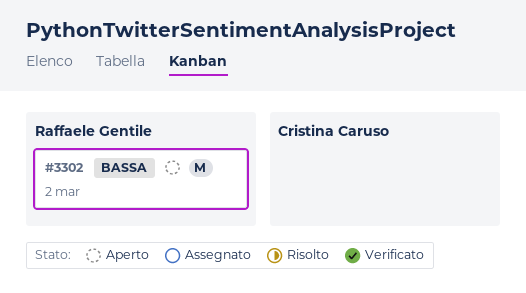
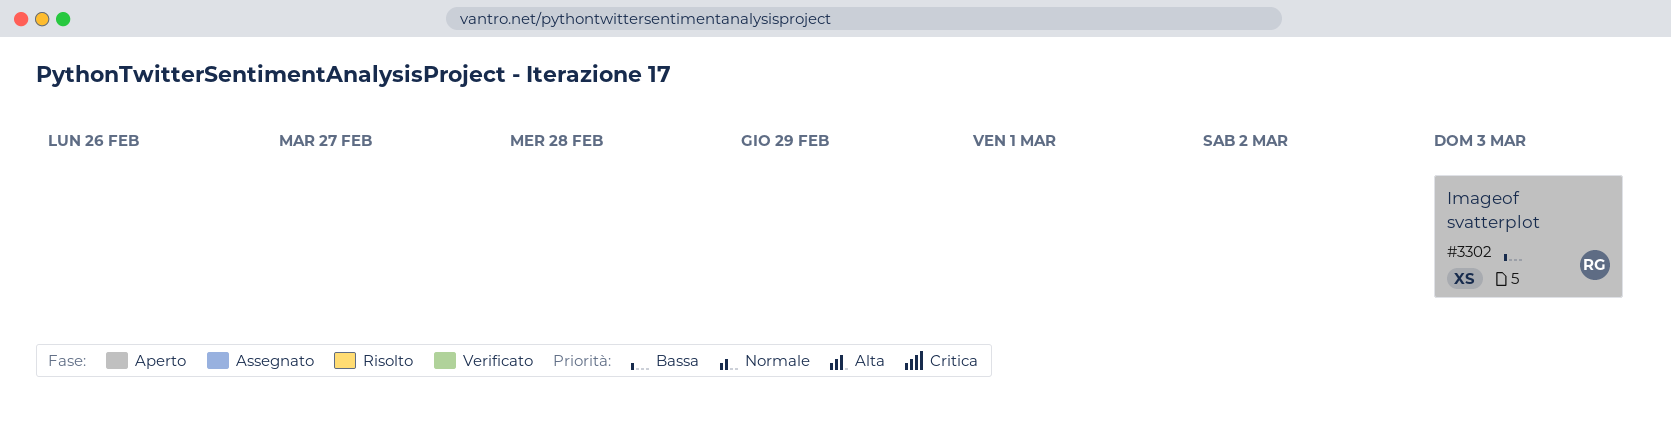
#3302, estimate: M -> XS
#3302, due: Mar 2 -> Mar 3

